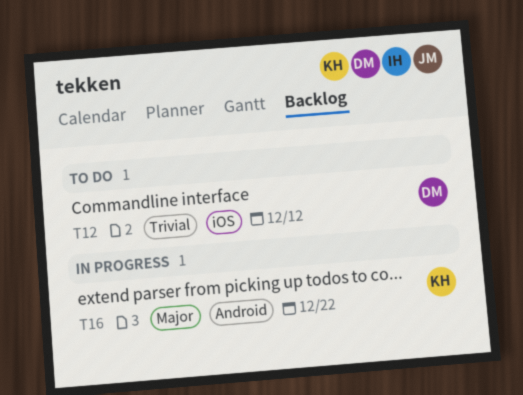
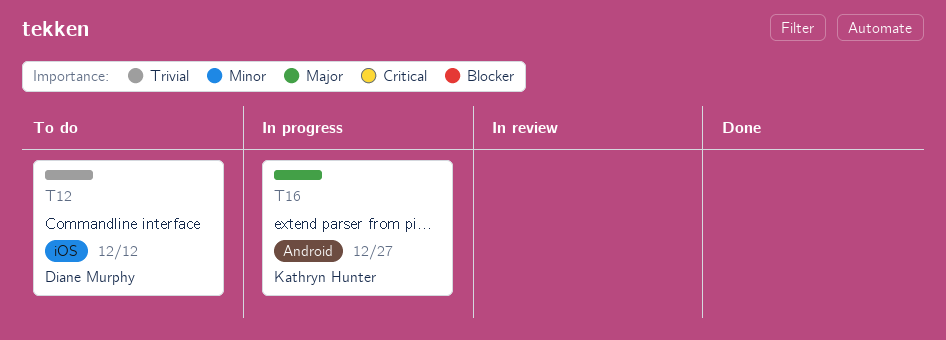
T16, due: Dec 22 -> Dec 27

